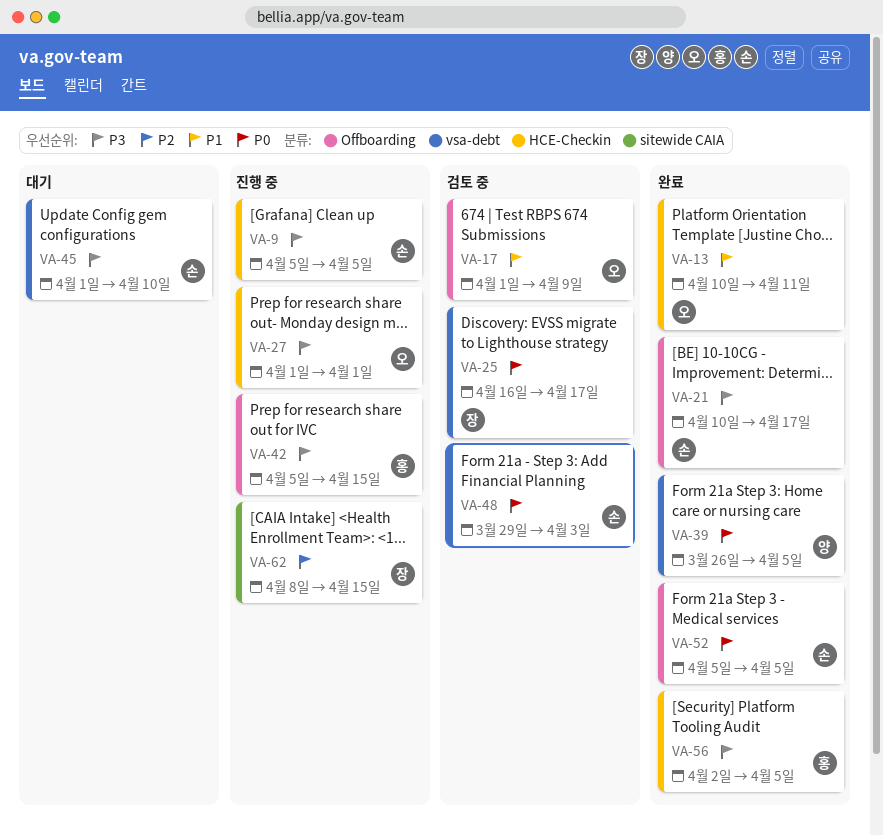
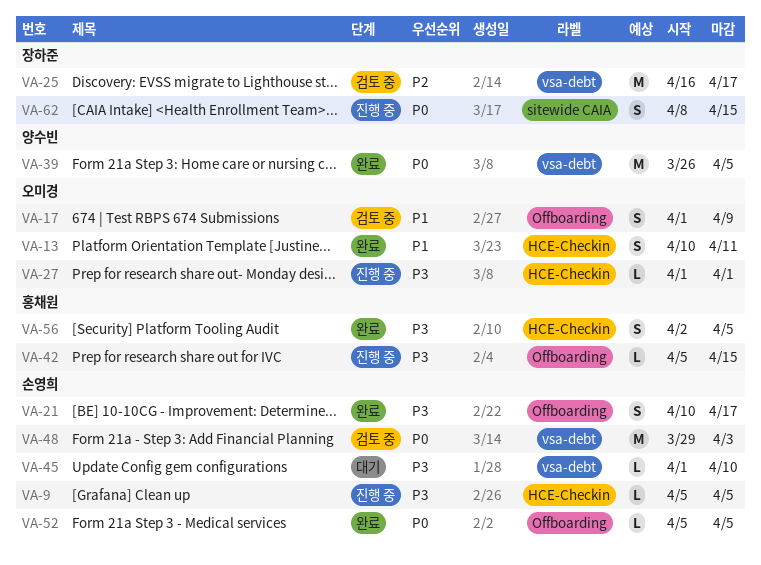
VA-25, priority: P0 -> P2
VA-62, priority: P2 -> P0

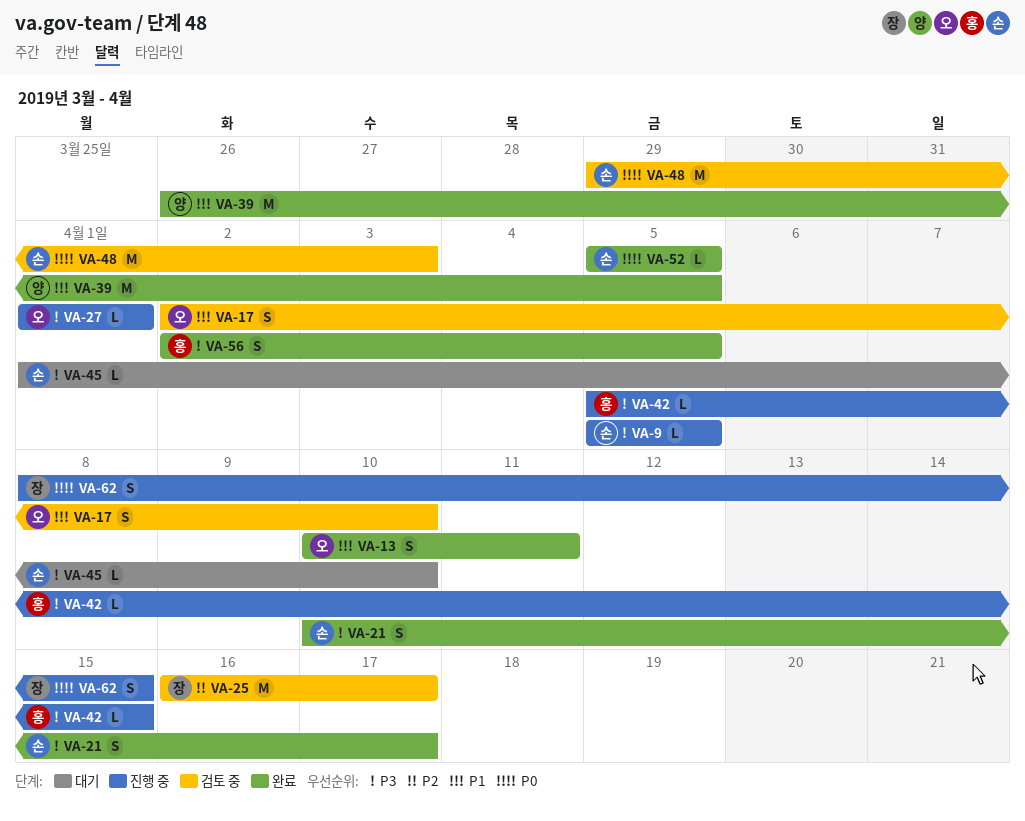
VA-17, start: Apr 1 -> Apr 2
VA-17, due: Apr 9 -> Apr 10
VA-39, priority: P0 -> P1

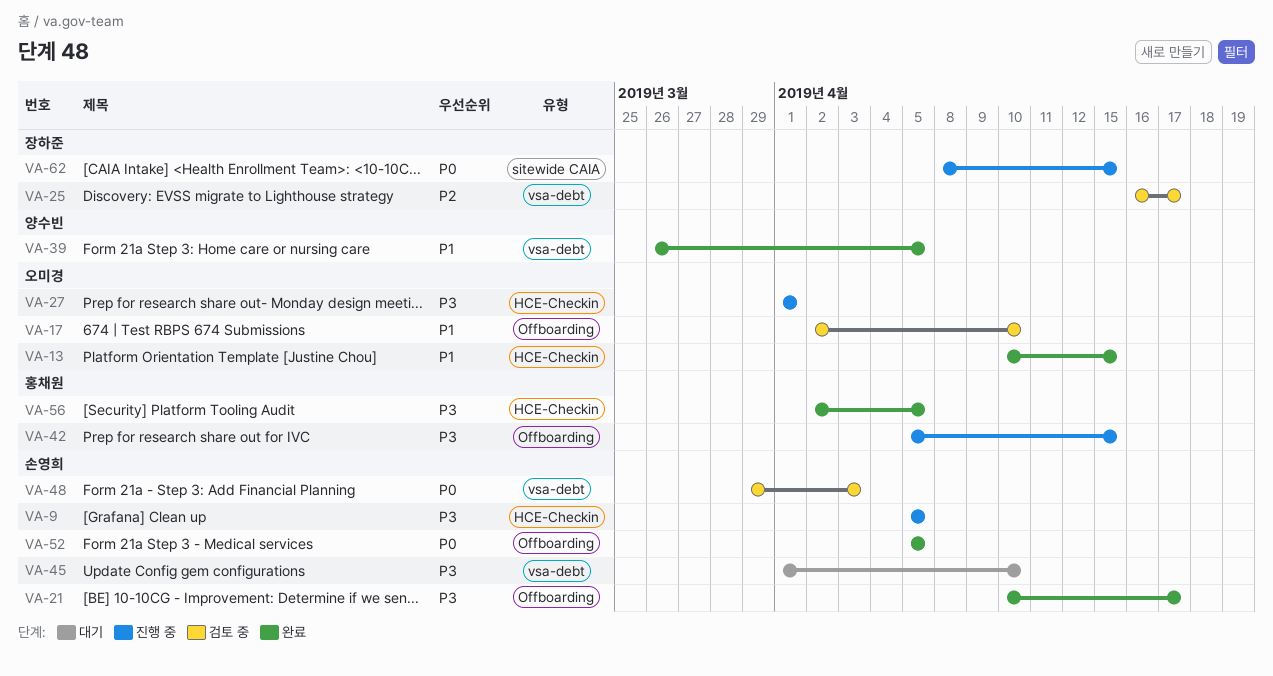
VA-13, due: Apr 11 -> Apr 15

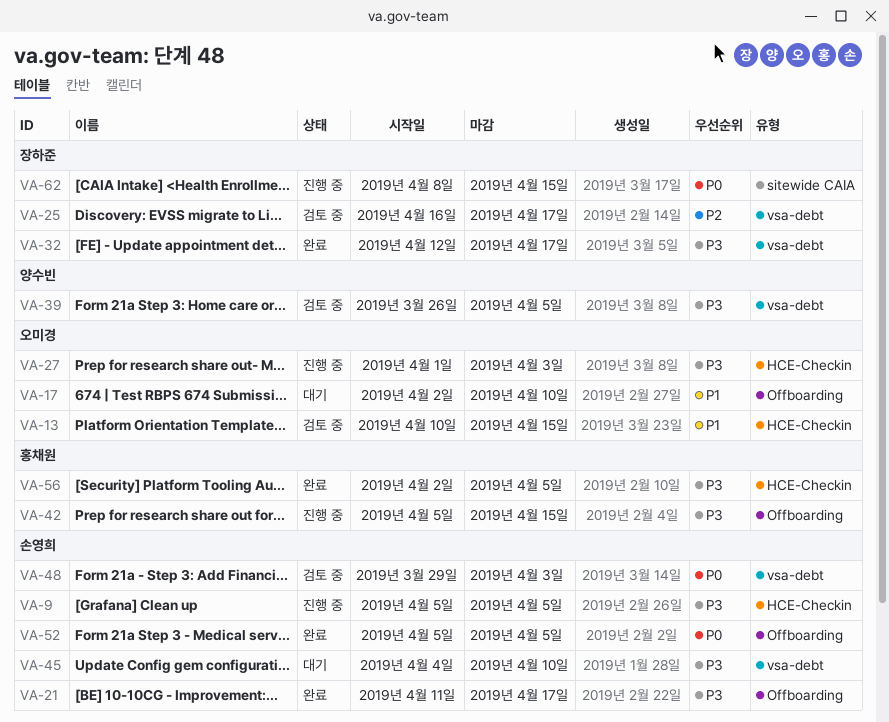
VA-13, status: 완료 -> 검토 중
VA-17, status: 검토 중 -> 대기
VA-21, start: Apr 10 -> Apr 11
VA-27, due: Apr 1 -> Apr 3
VA-32: none -> present
VA-39, status: 완료 -> 검토 중
VA-39, priority: P1 -> P3
VA-45, start: Apr 1 -> Apr 4

